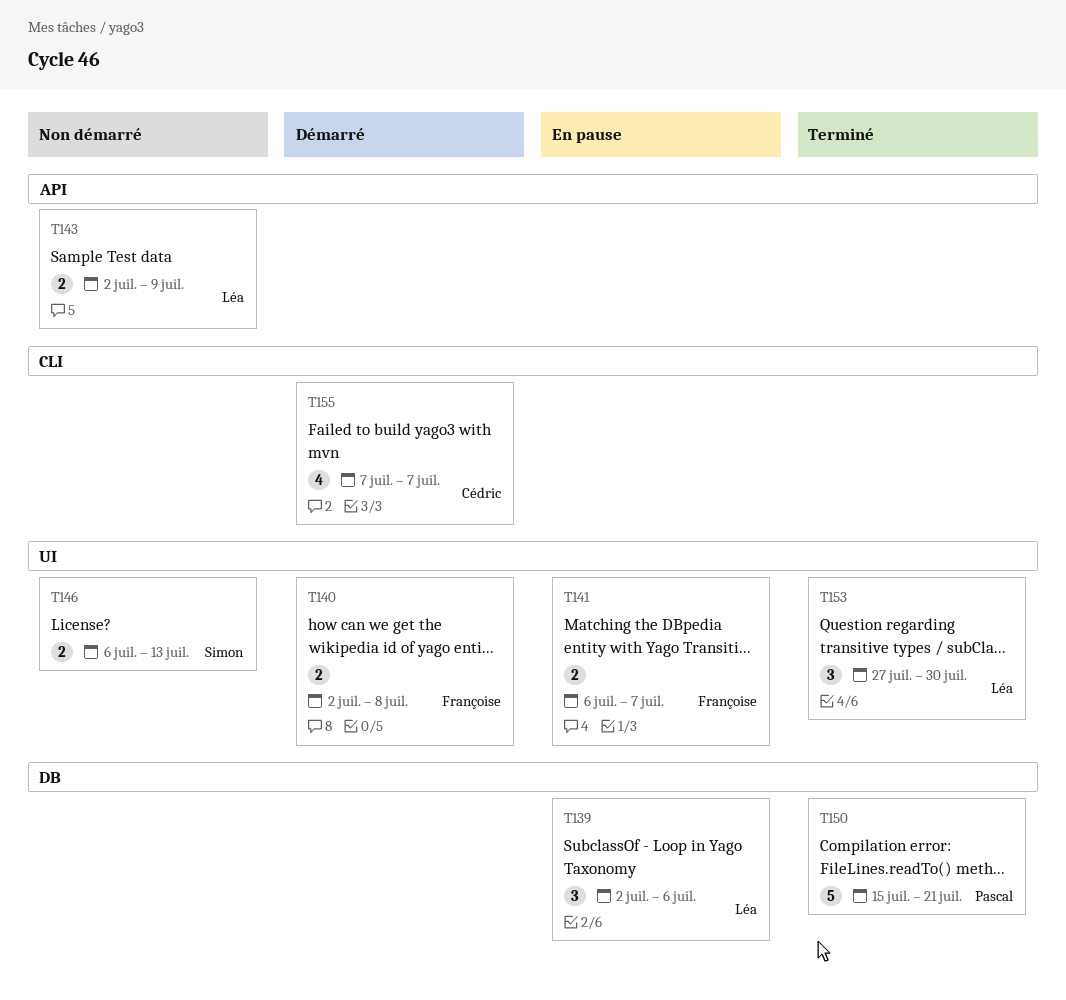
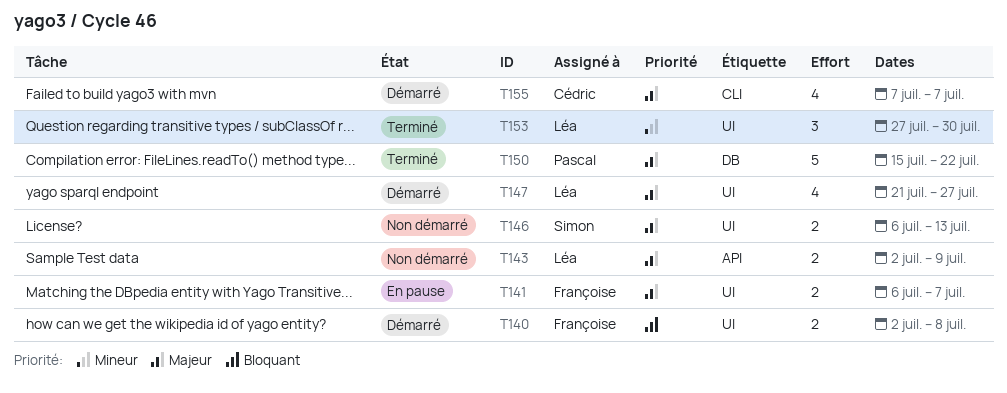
T139: present -> none
T147: none -> present
T150, due: Jul 21 -> Jul 22

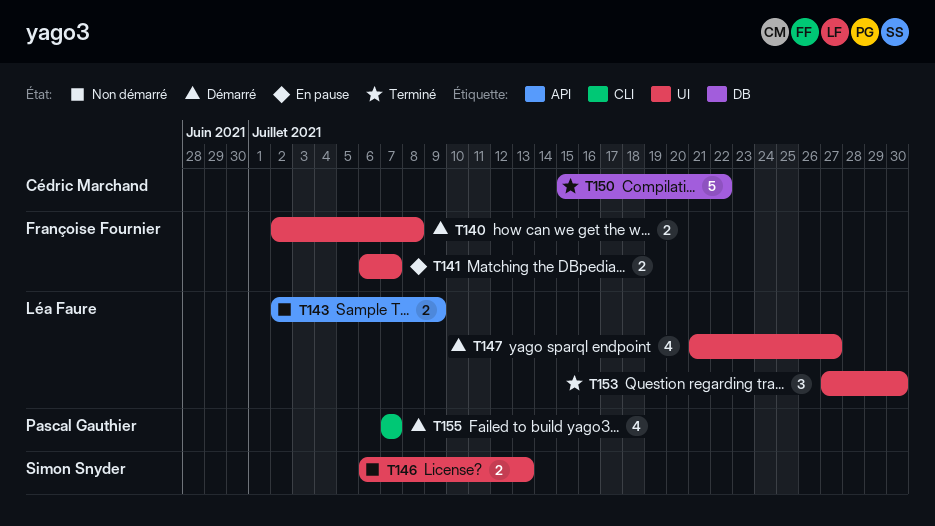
T150, owner: Pascal Gauthier -> Cédric Marchand
T155, owner: Cédric Marchand -> Pascal Gauthier

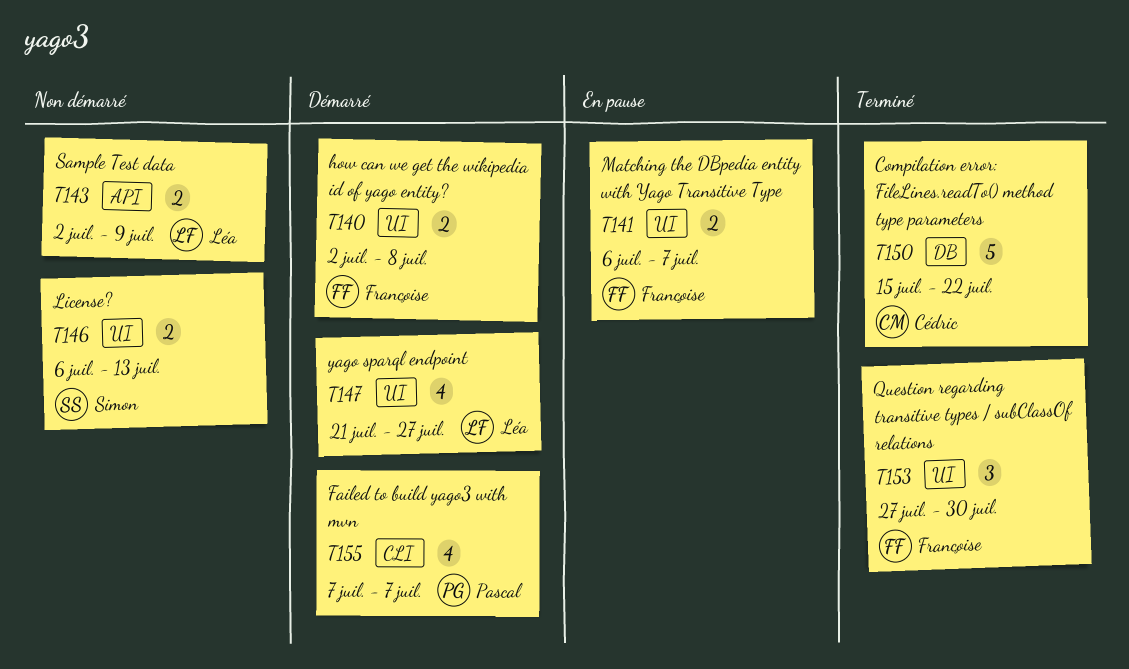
T153, owner: Léa Faure -> Françoise Fournier

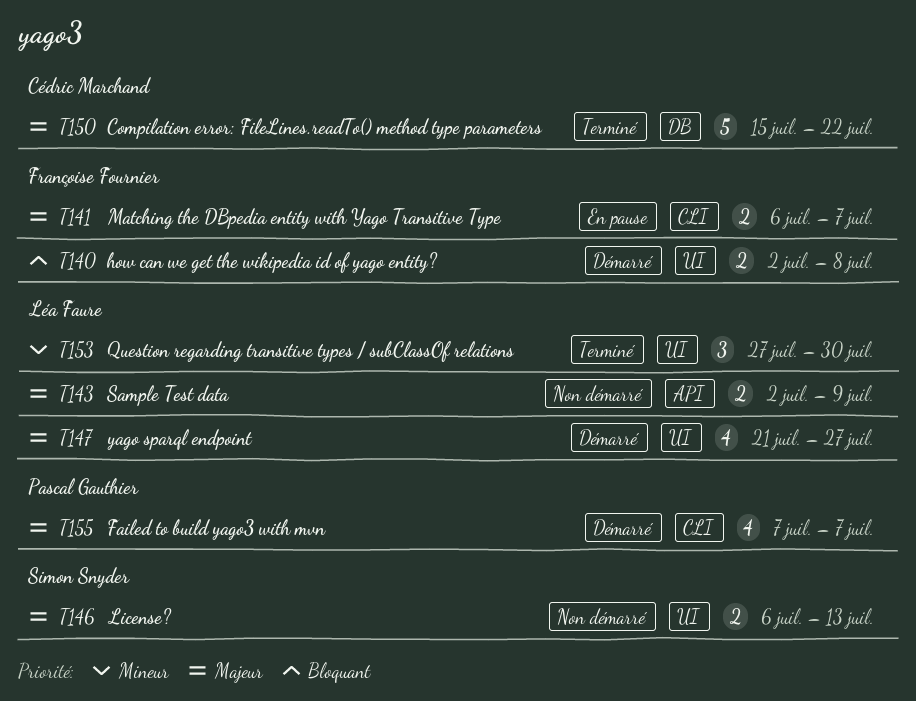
T141, label: UI -> CLI
T153, owner: Françoise Fournier -> Léa Faure

